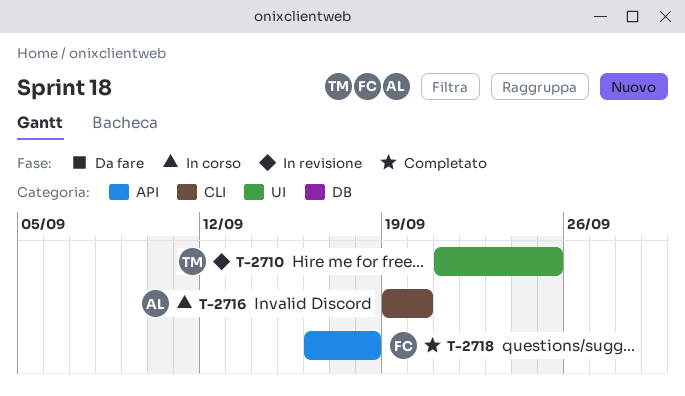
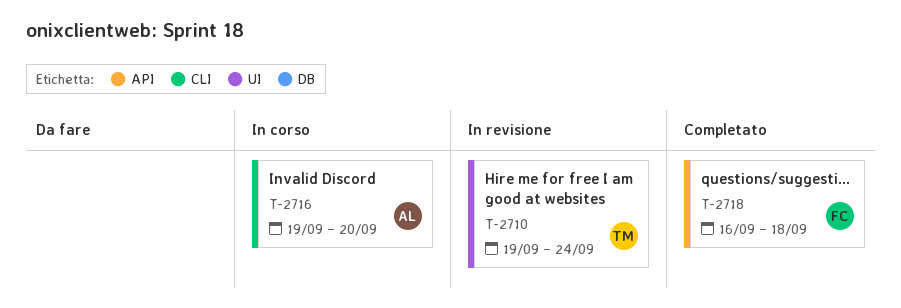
T-2710, start: Sep 21 -> Sep 19
T-2710, due: Sep 25 -> Sep 24

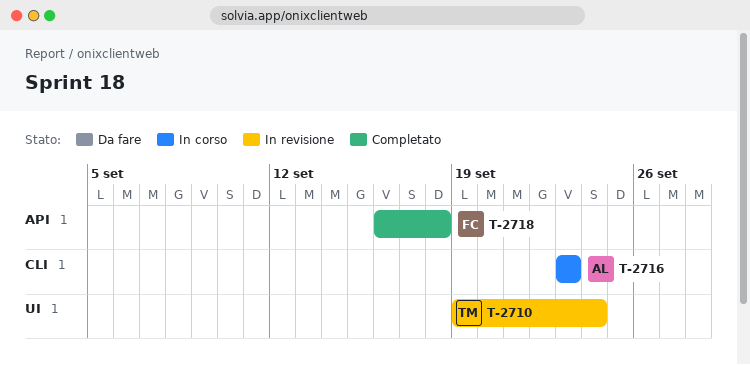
T-2716, start: Sep 19 -> Sep 23
T-2716, due: Sep 20 -> Sep 23

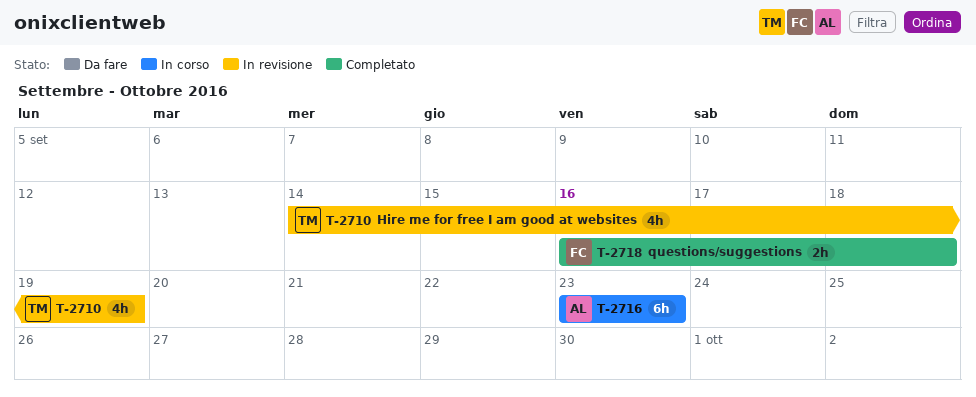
T-2710, start: Sep 19 -> Sep 14
T-2710, due: Sep 24 -> Sep 19

